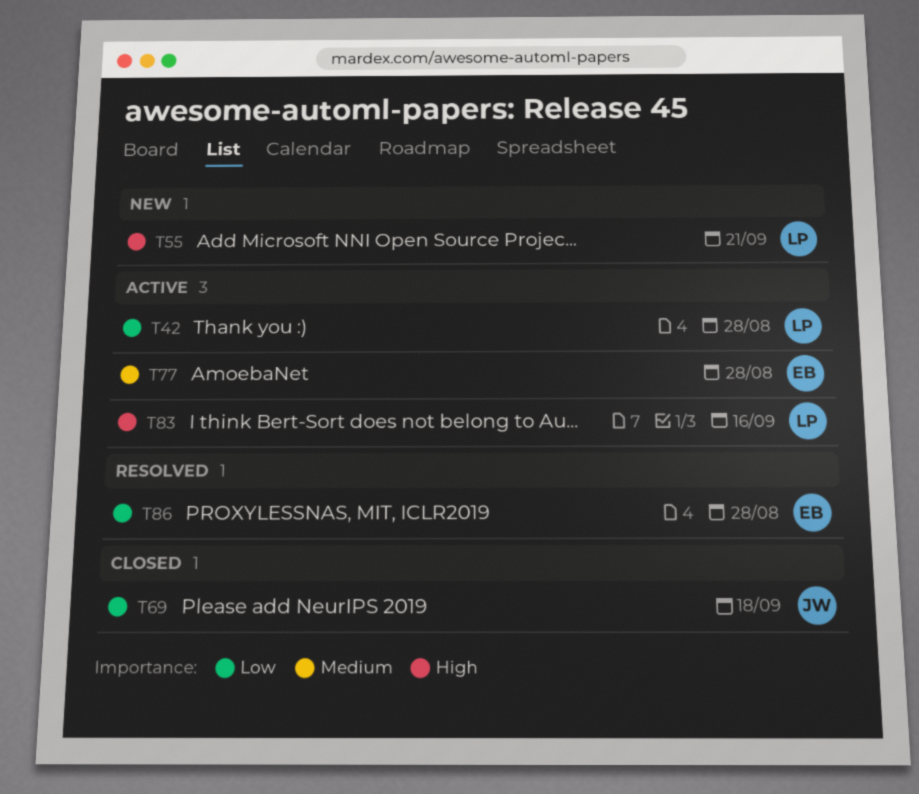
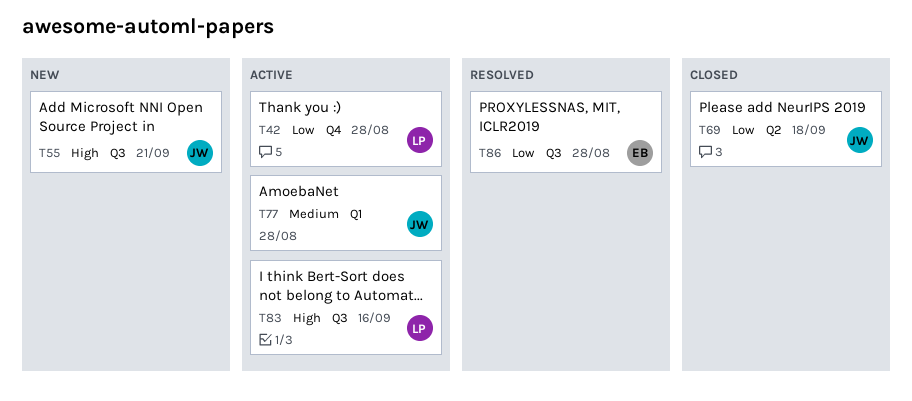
T55, owner: LP -> JW
T77, owner: EB -> JW

